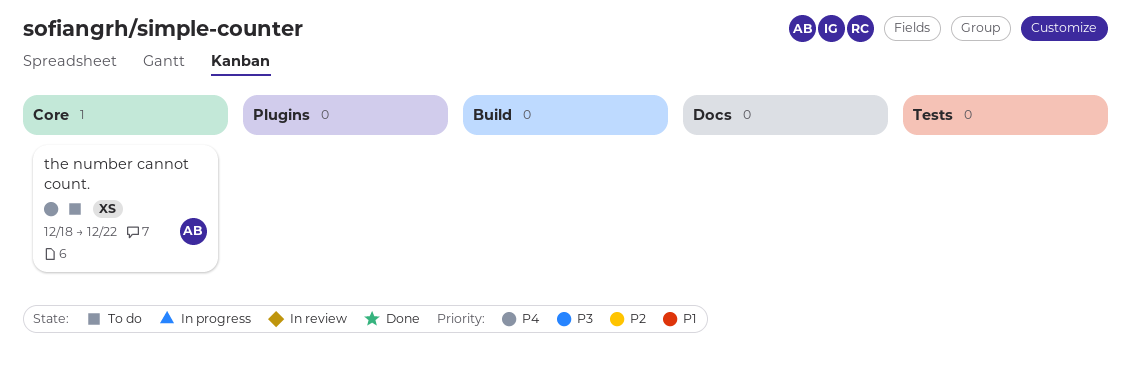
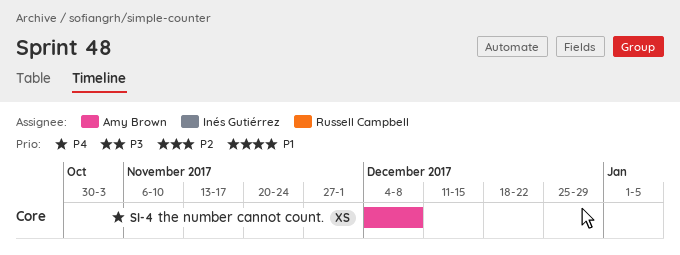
the number cannot count., start: Dec 18 -> Dec 4
the number cannot count., due: Dec 22 -> Dec 8

